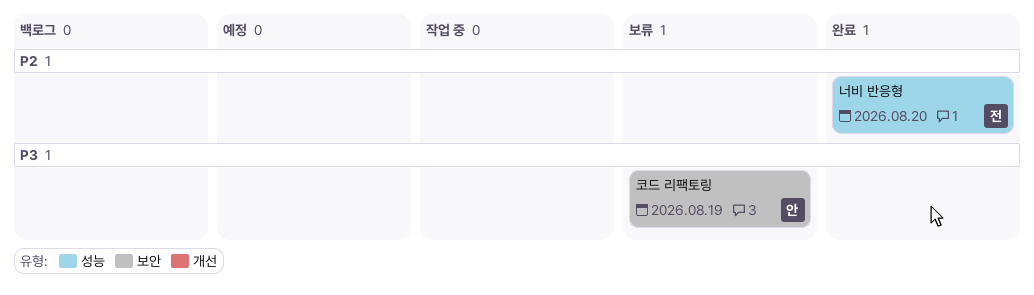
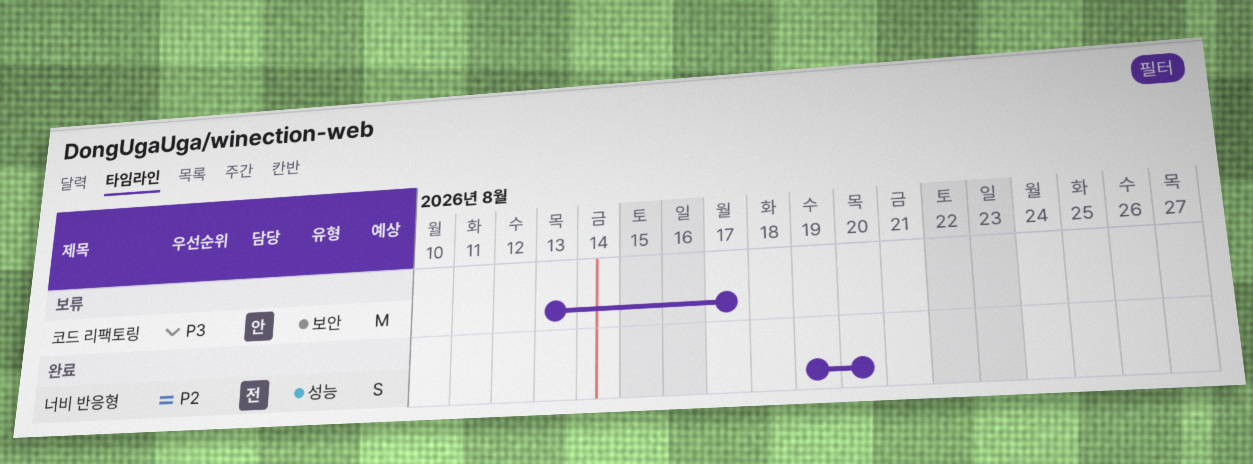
코드 리팩토링, due: Aug 19 -> Aug 17

